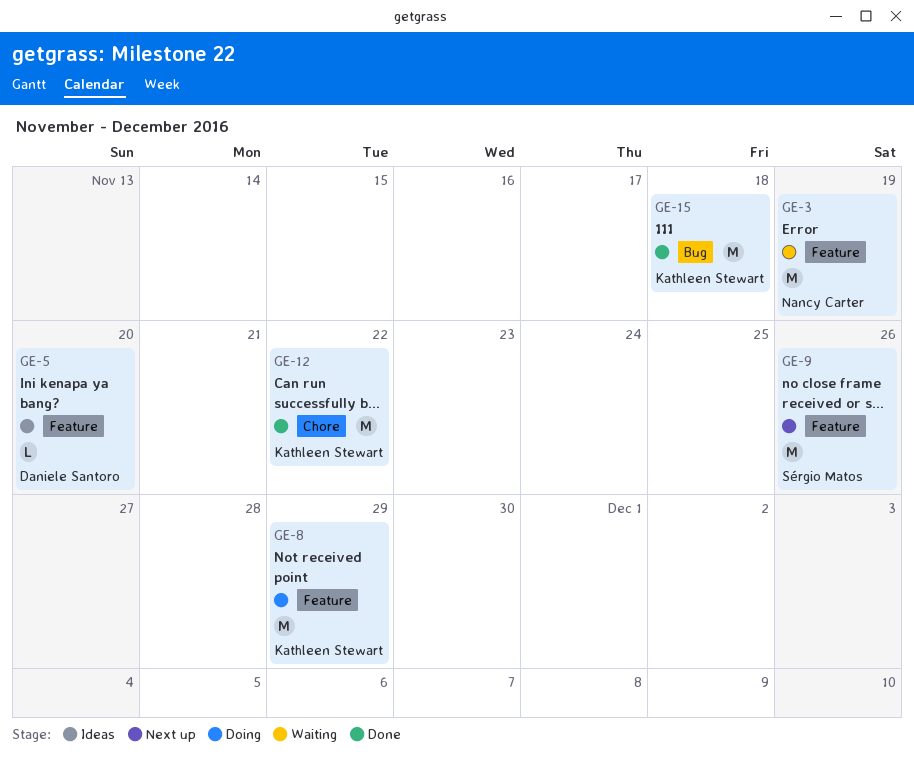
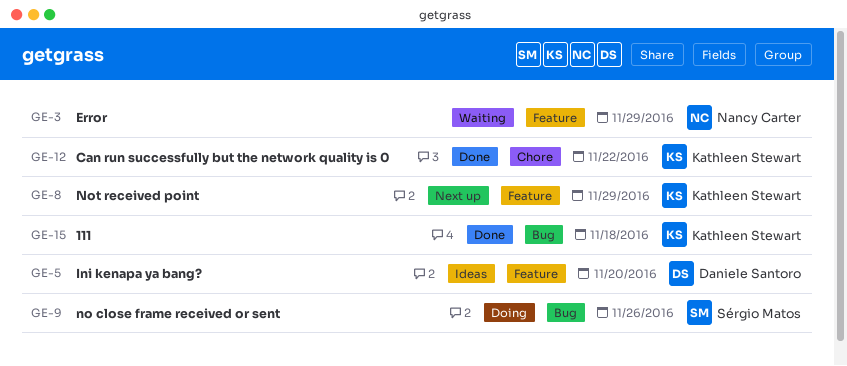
GE-3, due: Nov 19 -> Nov 29
GE-8, status: Doing -> Next up
GE-9, status: Next up -> Doing
GE-9, label: Feature -> Bug

